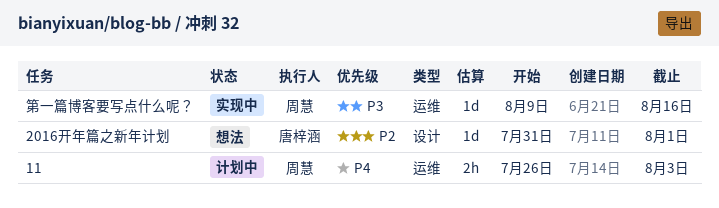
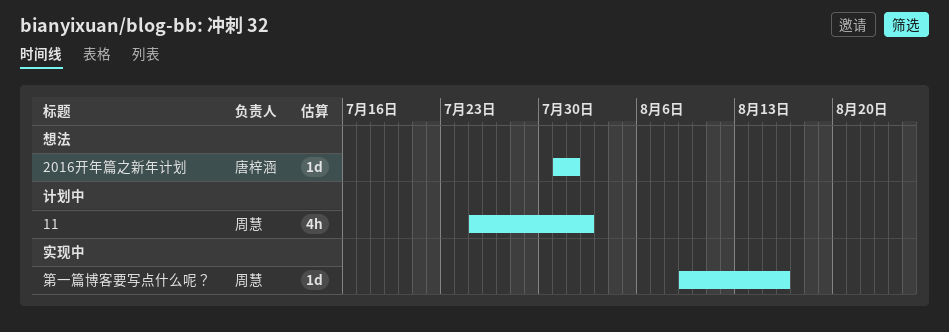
11, estimate: 2h -> 4h
11, start: Jul 26 -> Jul 25
11, due: Aug 3 -> Aug 2

